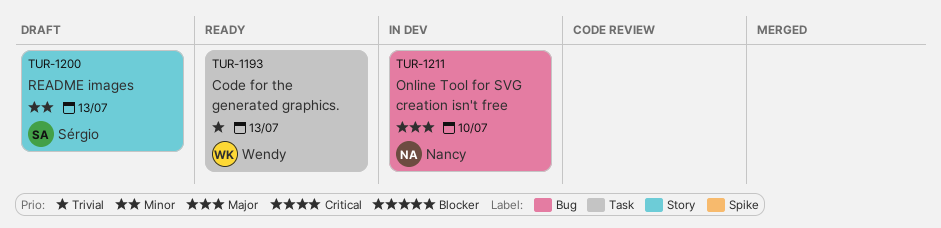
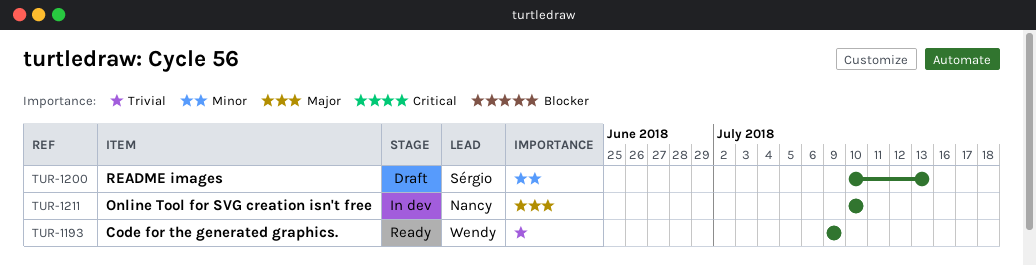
TUR-1193, due: Jul 13 -> Jul 9

